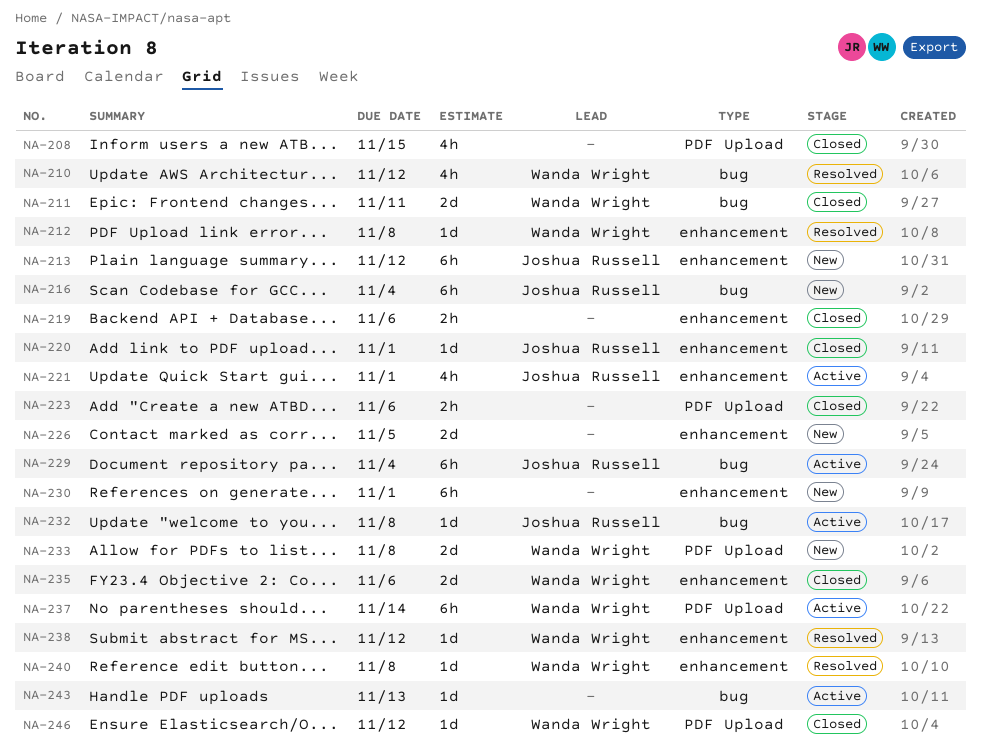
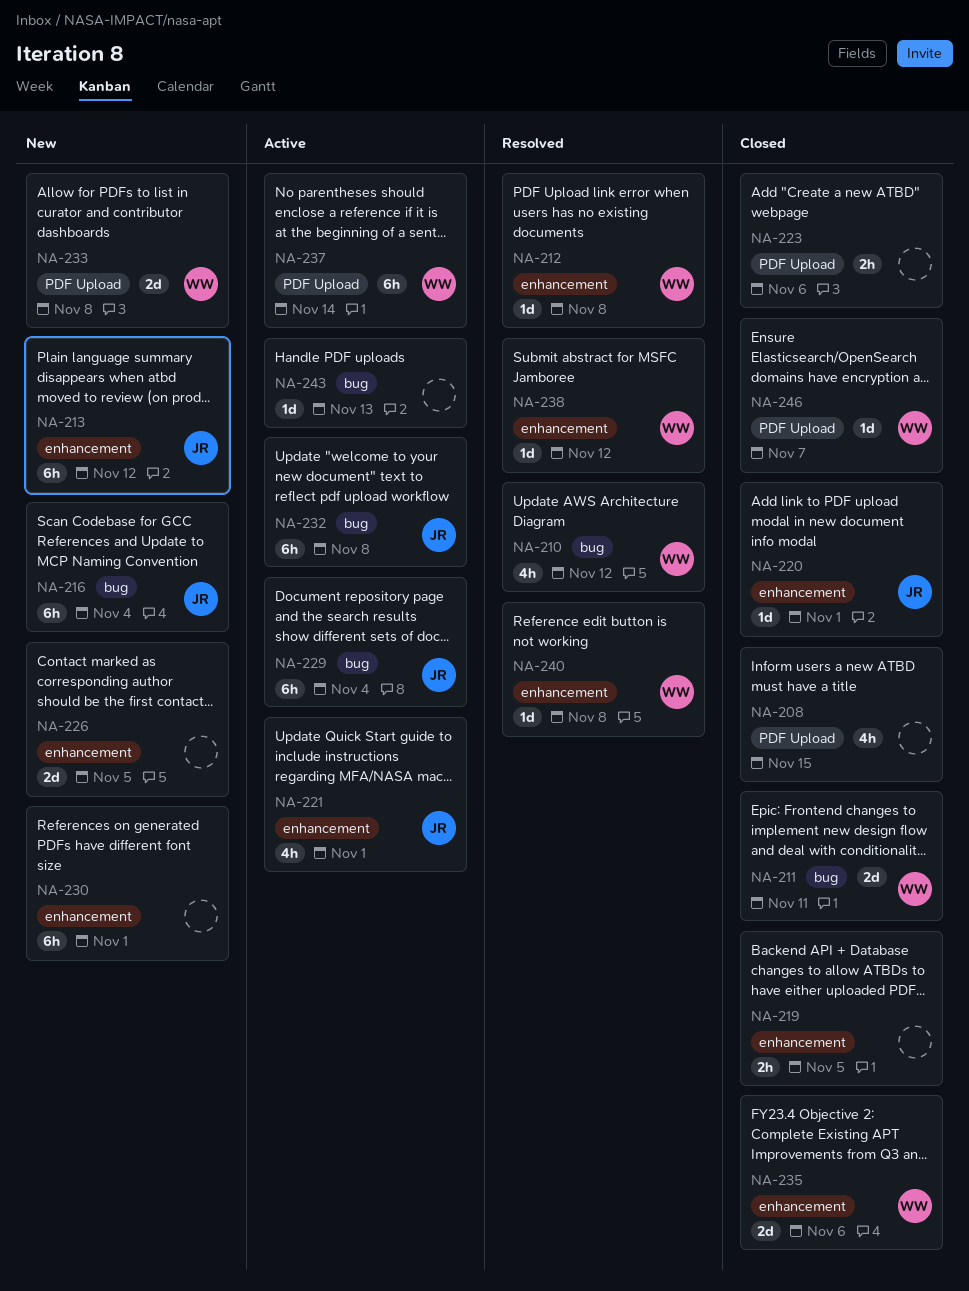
NA-219, due: Nov 6 -> Nov 5
NA-232, estimate: 1d -> 6h
NA-246, due: Nov 12 -> Nov 7

